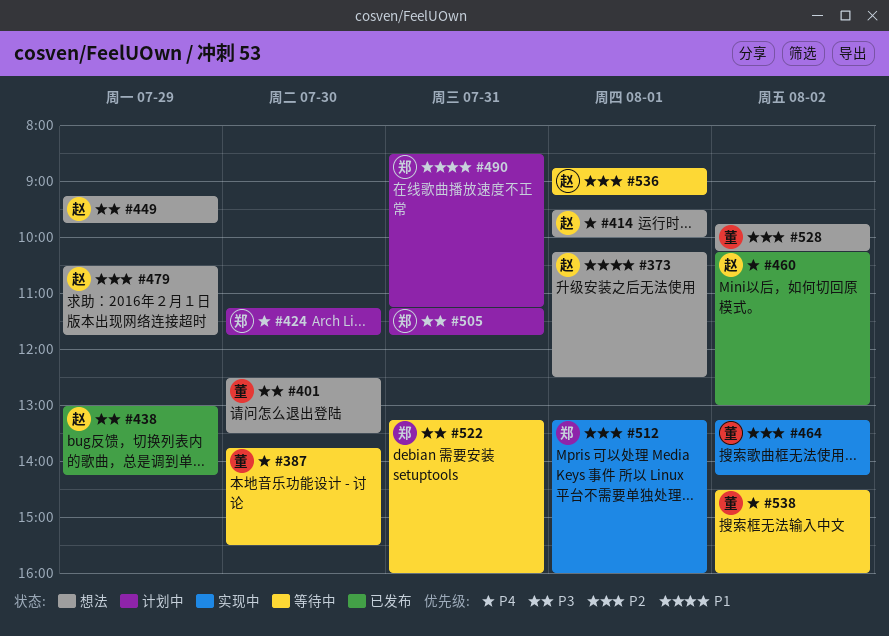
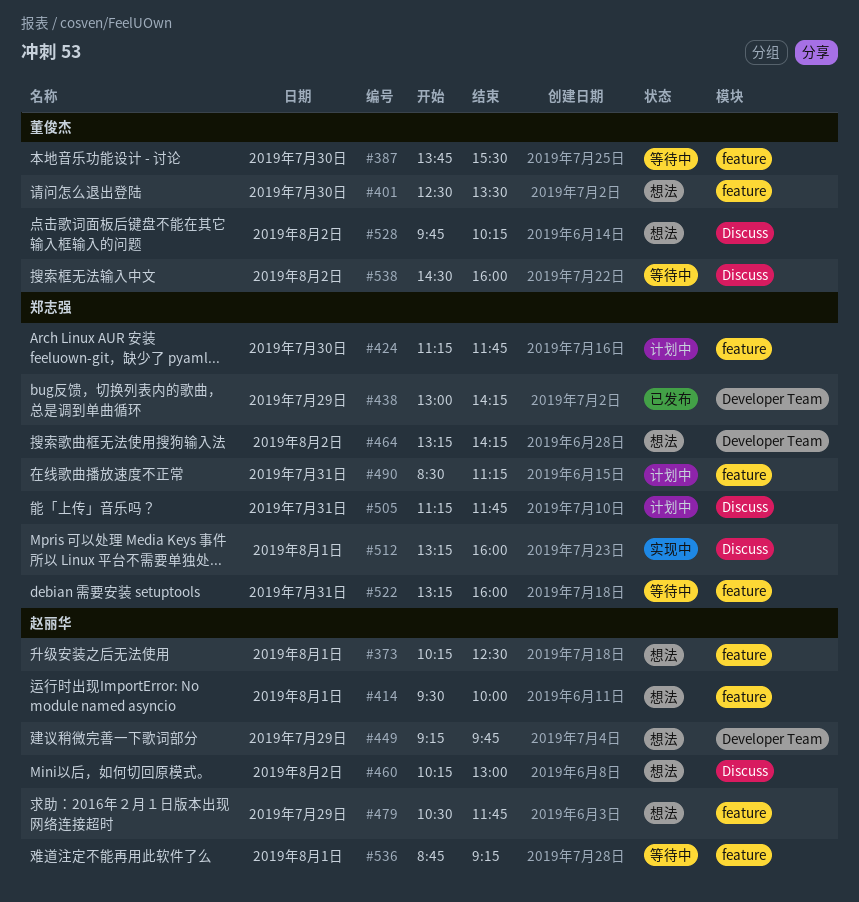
#438, owner: 赵丽华 -> 郑志强
#460, status: 已发布 -> 想法
#464, status: 实现中 -> 想法
#464, owner: 董俊杰 -> 郑志强

